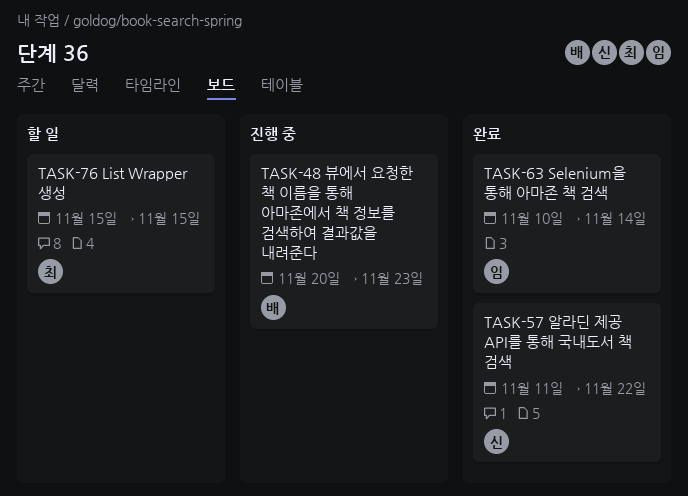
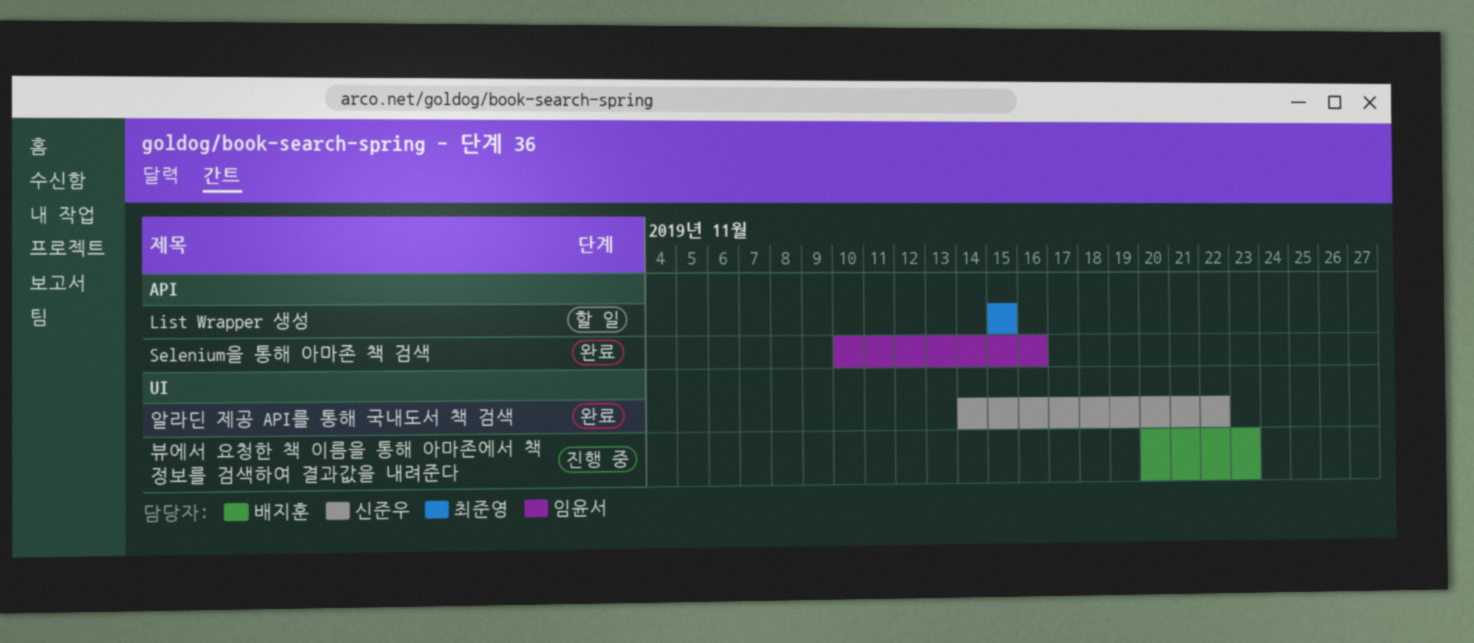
Selenium을 통해 아마존 책 검색, due: Nov 14 -> Nov 16
알라딘 제공 API를 통해 국내도서 책 검색, start: Nov 11 -> Nov 14

